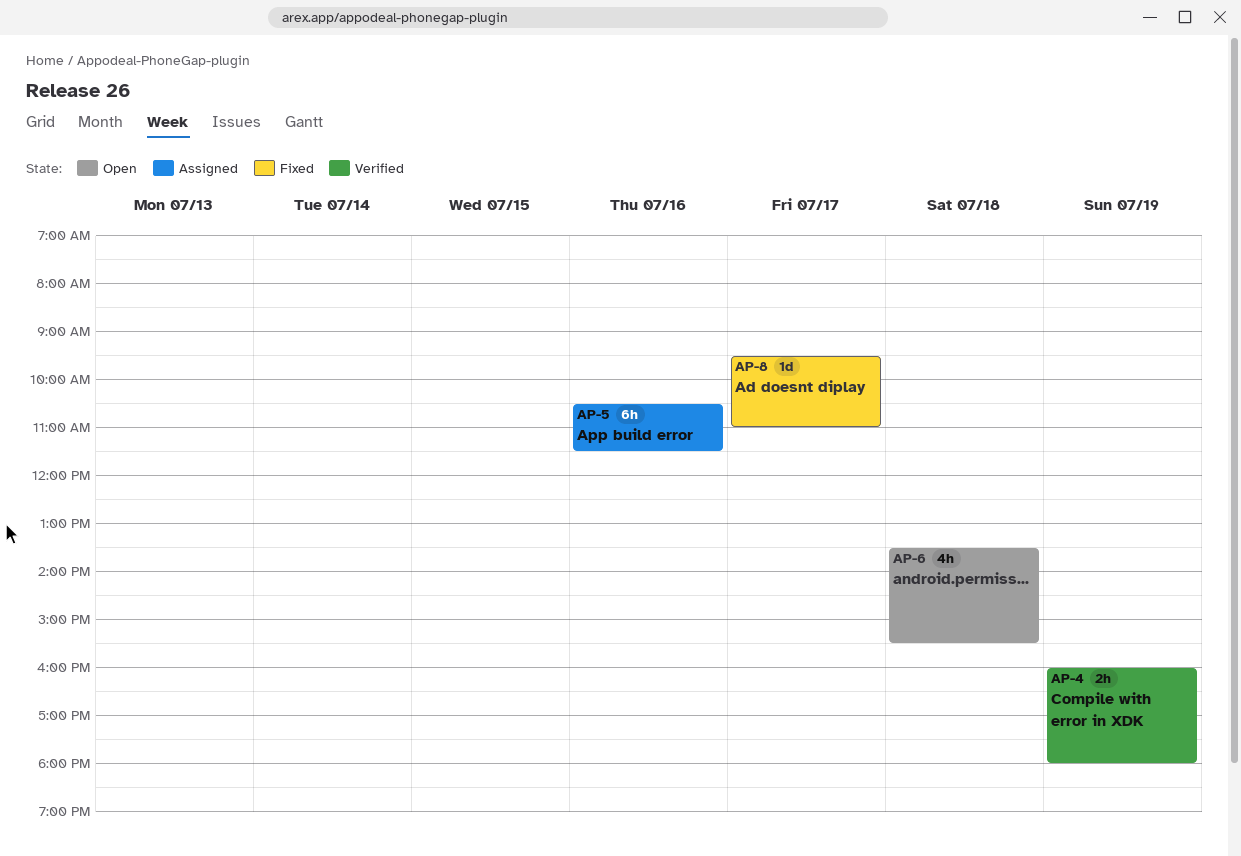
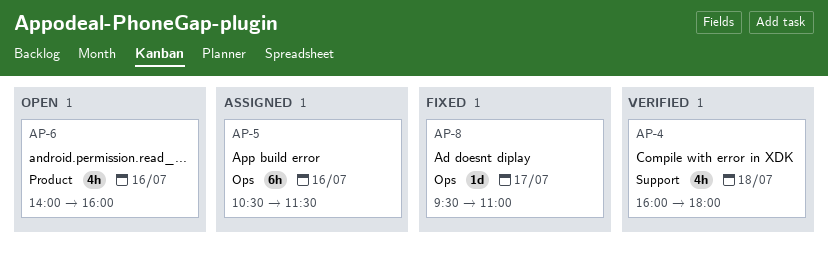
AP-4, estimate: 2h -> 4h
AP-4, day: Jul 19 -> Jul 18
AP-6, day: Jul 18 -> Jul 16
AP-6, begins: 13:30 -> 14:00
AP-6, ends: 15:30 -> 16:00

